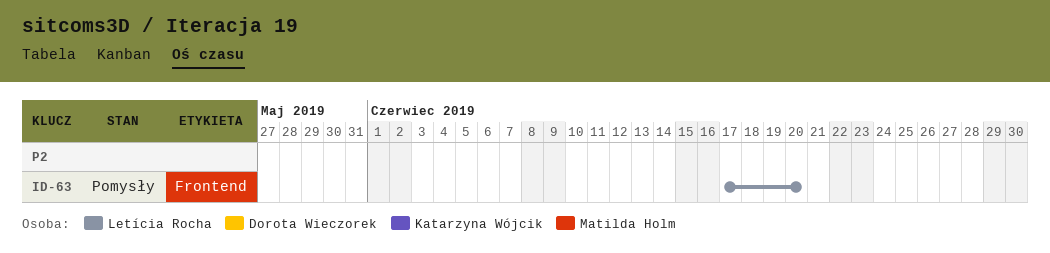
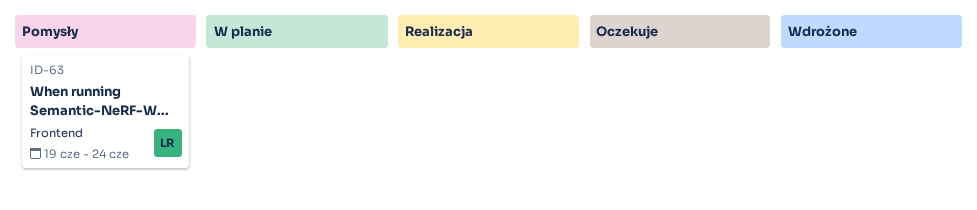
ID-63, start: Jun 17 -> Jun 19
ID-63, due: Jun 20 -> Jun 24

